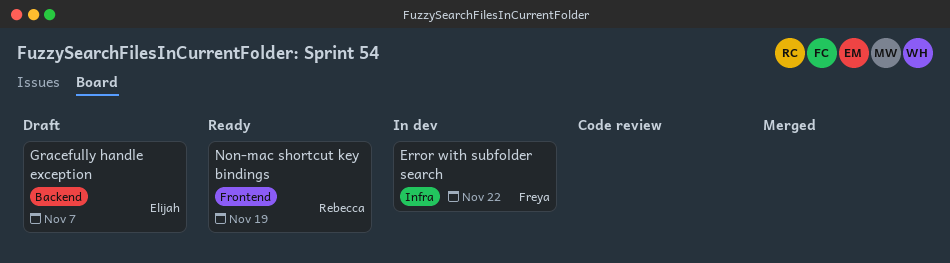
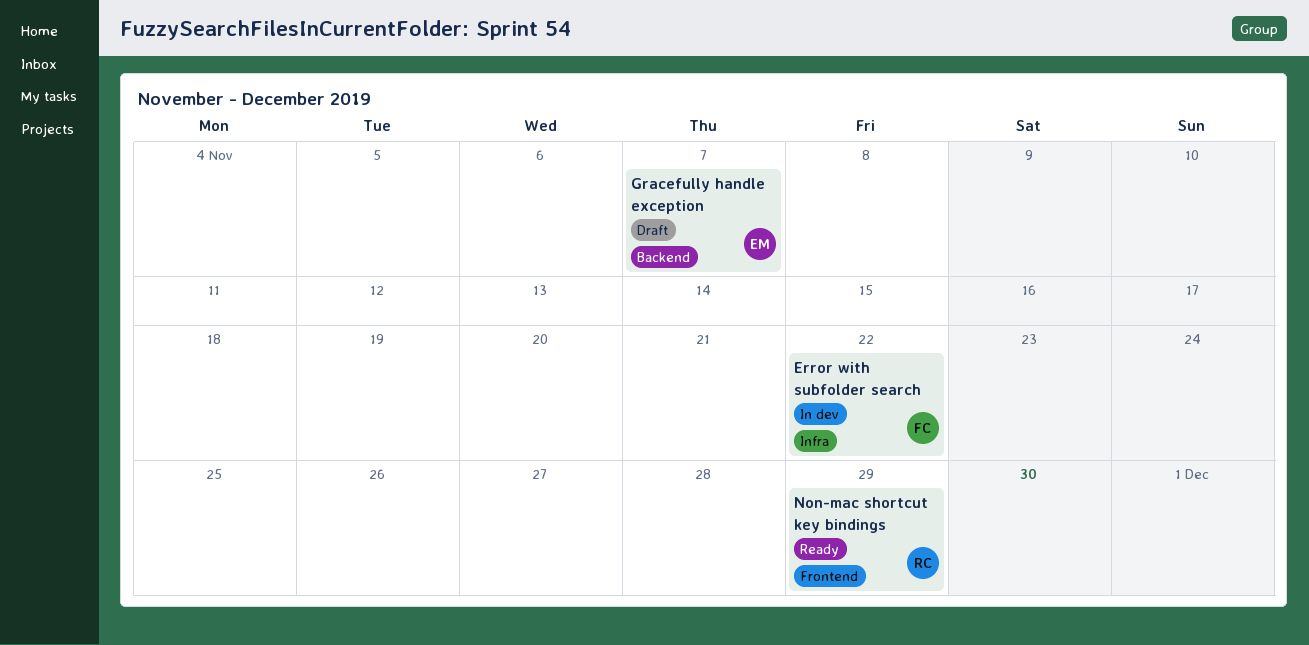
Non-mac shortcut key bindings, due: Nov 19 -> Nov 29

